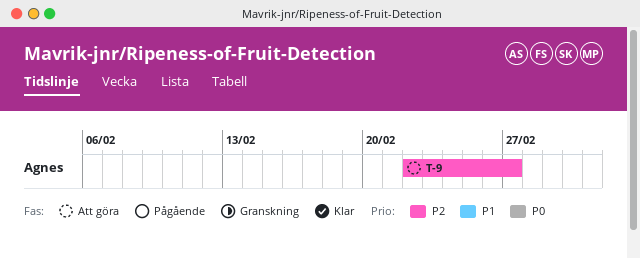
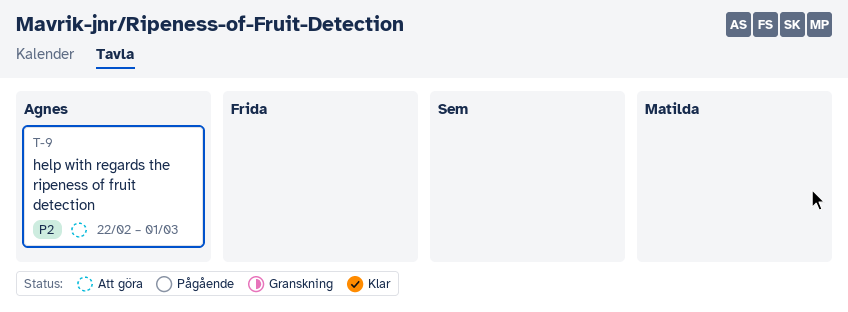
T-9, due: Feb 27 -> Mar 1

